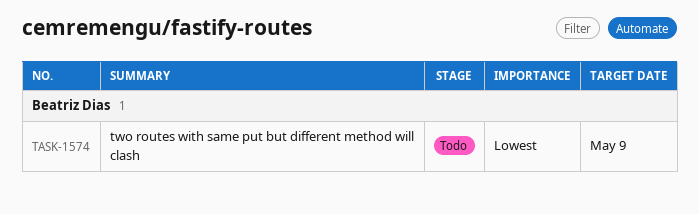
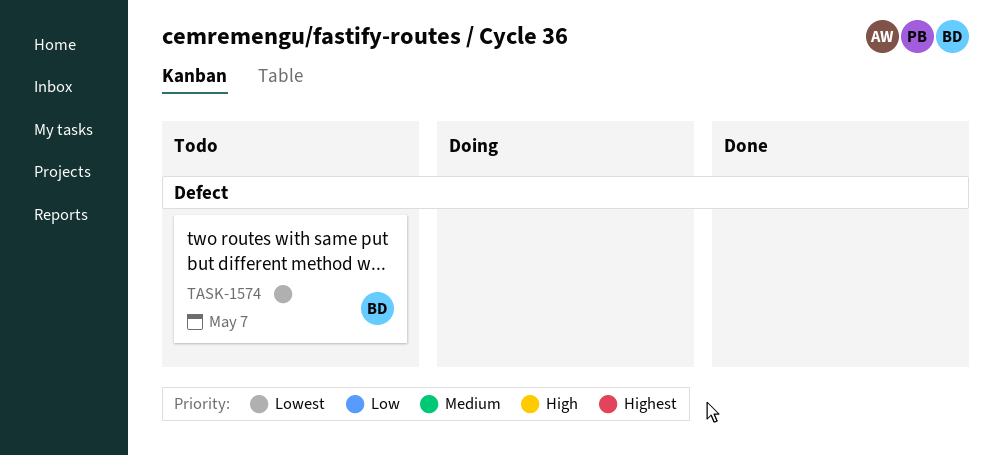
TASK-1574, due: May 9 -> May 7

